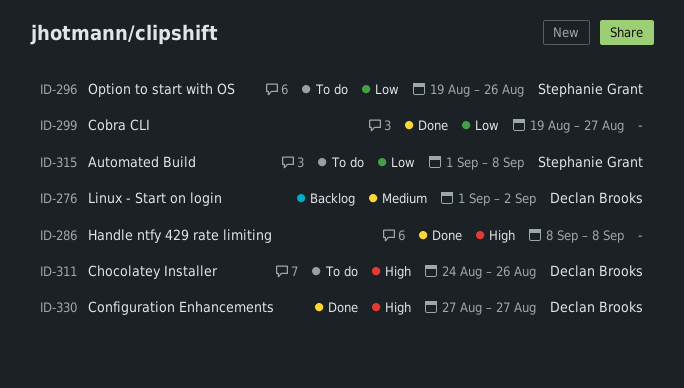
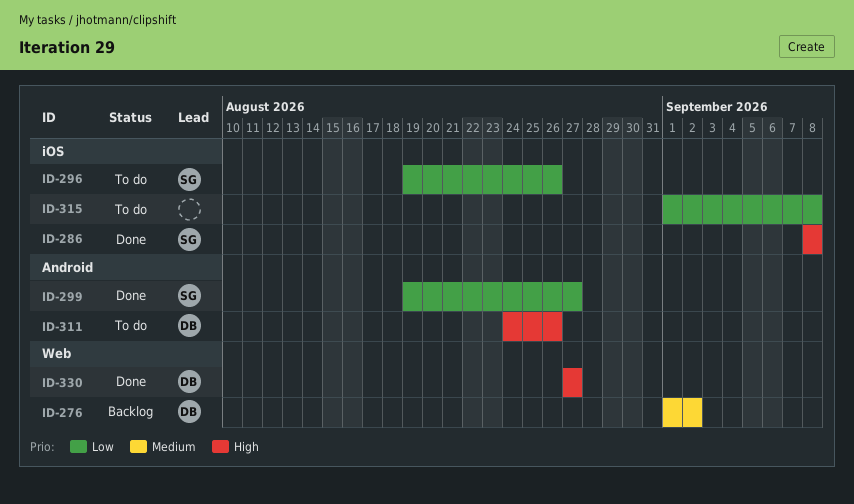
ID-286, owner: none -> Stephanie Grant
ID-299, owner: none -> Stephanie Grant
ID-315, owner: Stephanie Grant -> none

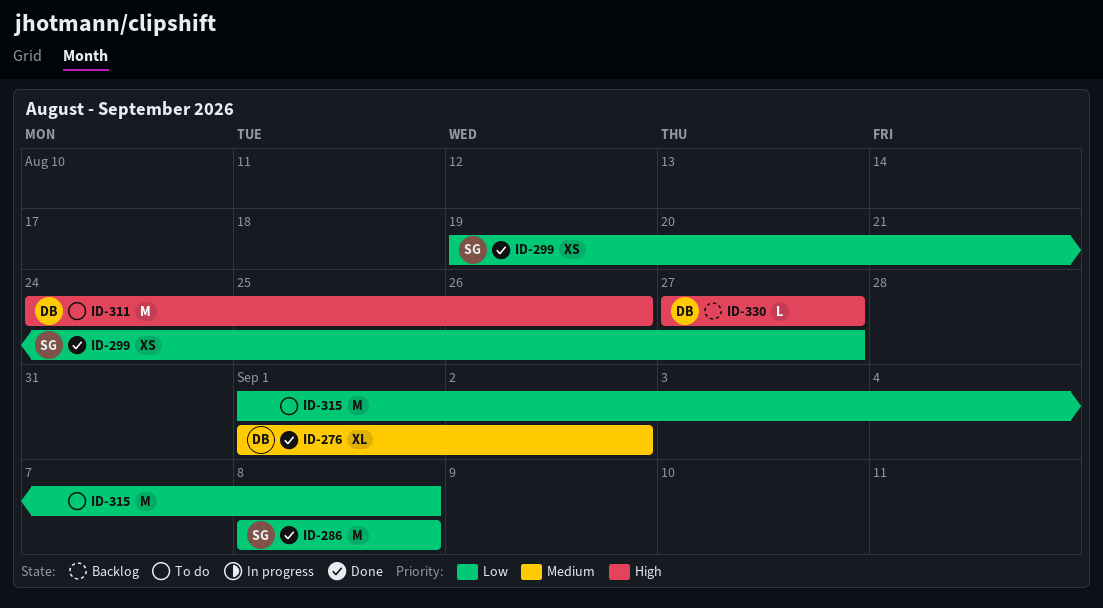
ID-276, status: Backlog -> Done
ID-286, priority: High -> Low
ID-296: present -> none
ID-330, status: Done -> Backlog

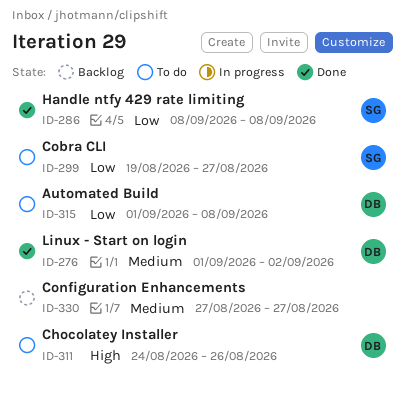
ID-299, status: Done -> To do
ID-315, owner: none -> DB
ID-330, owner: DB -> none
ID-330, priority: High -> Medium

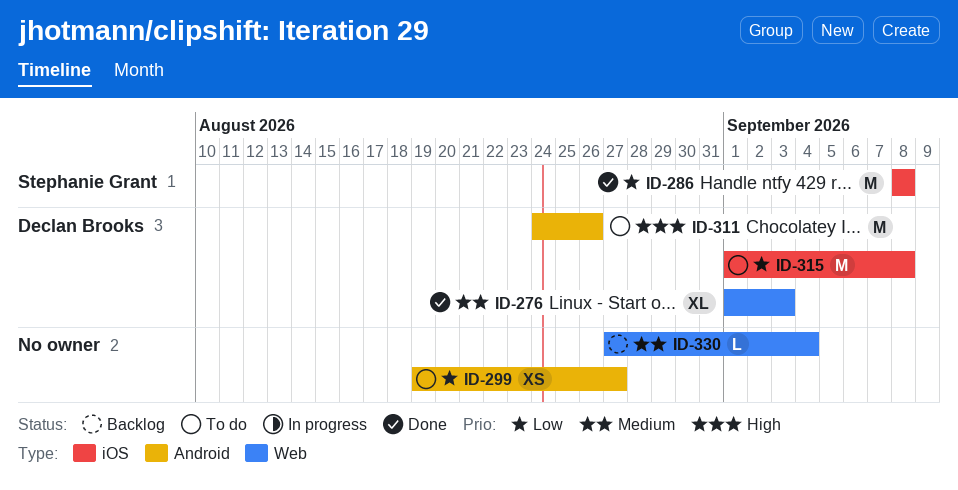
ID-276, due: Sep 2 -> Sep 3
ID-299, owner: Stephanie Grant -> none
ID-330, due: Aug 27 -> Sep 4

